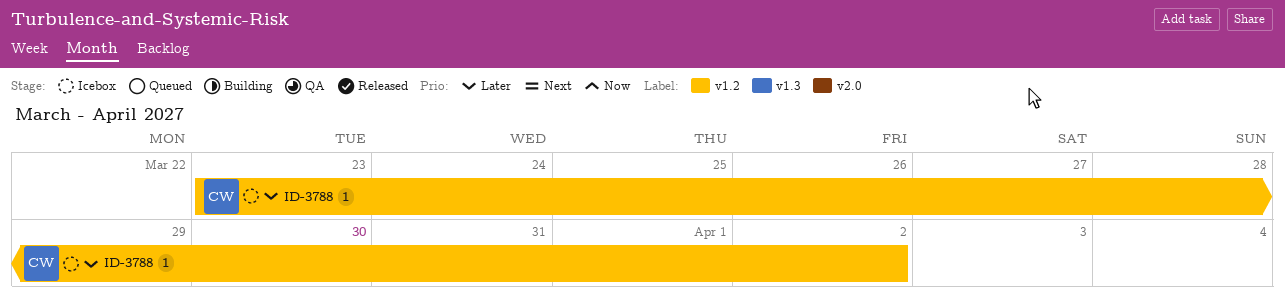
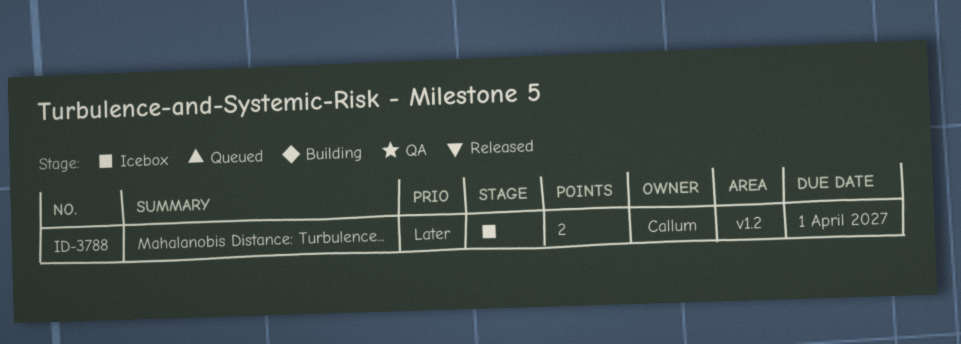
ID-3788, estimate: 1 -> 2
ID-3788, due: Apr 2 -> Apr 1

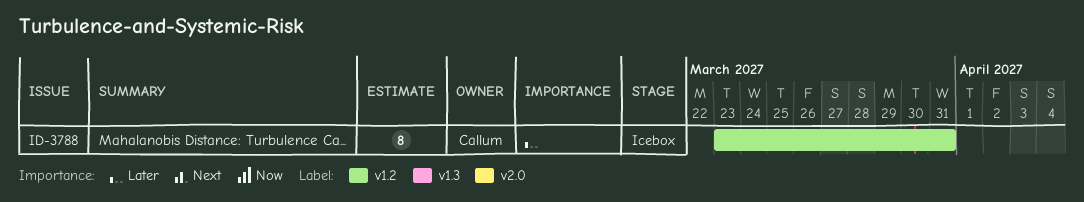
ID-3788, estimate: 2 -> 8
ID-3788, due: Apr 1 -> Mar 31

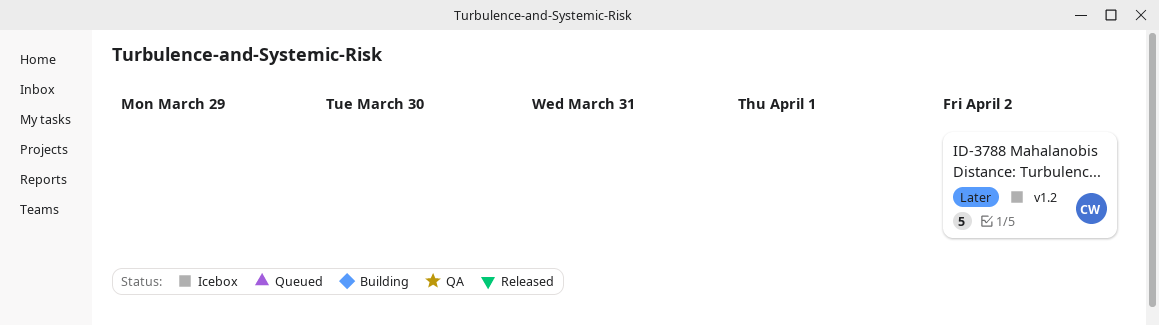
ID-3788, estimate: 8 -> 5
ID-3788, due: Mar 31 -> Apr 2

